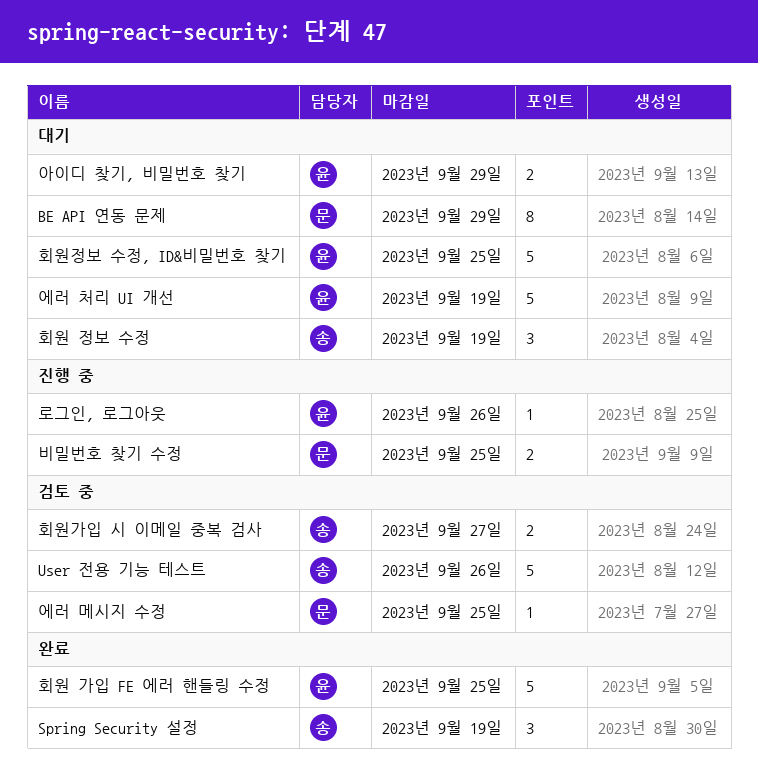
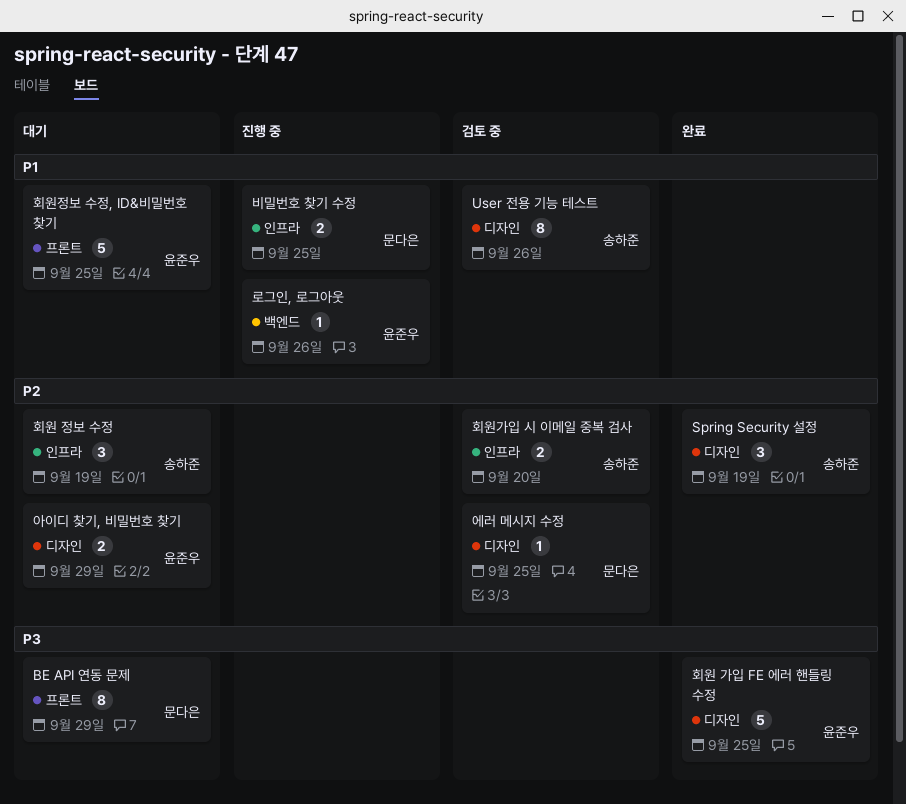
User 전용 기능 테스트, estimate: 5 -> 8
에러 처리 UI 개선: present -> none
회원가입 시 이메일 중복 검사, due: Sep 27 -> Sep 20

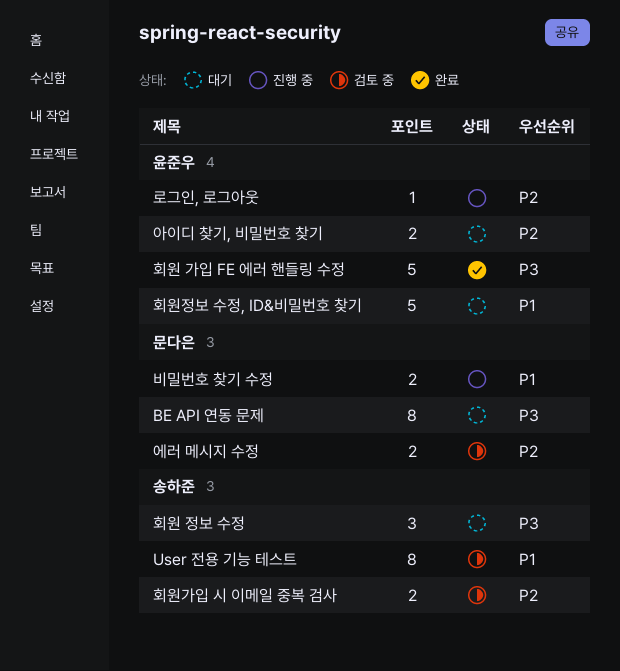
Spring Security 설정: present -> none
로그인, 로그아웃, priority: P1 -> P2
에러 메시지 수정, estimate: 1 -> 2
회원 정보 수정, priority: P2 -> P3

